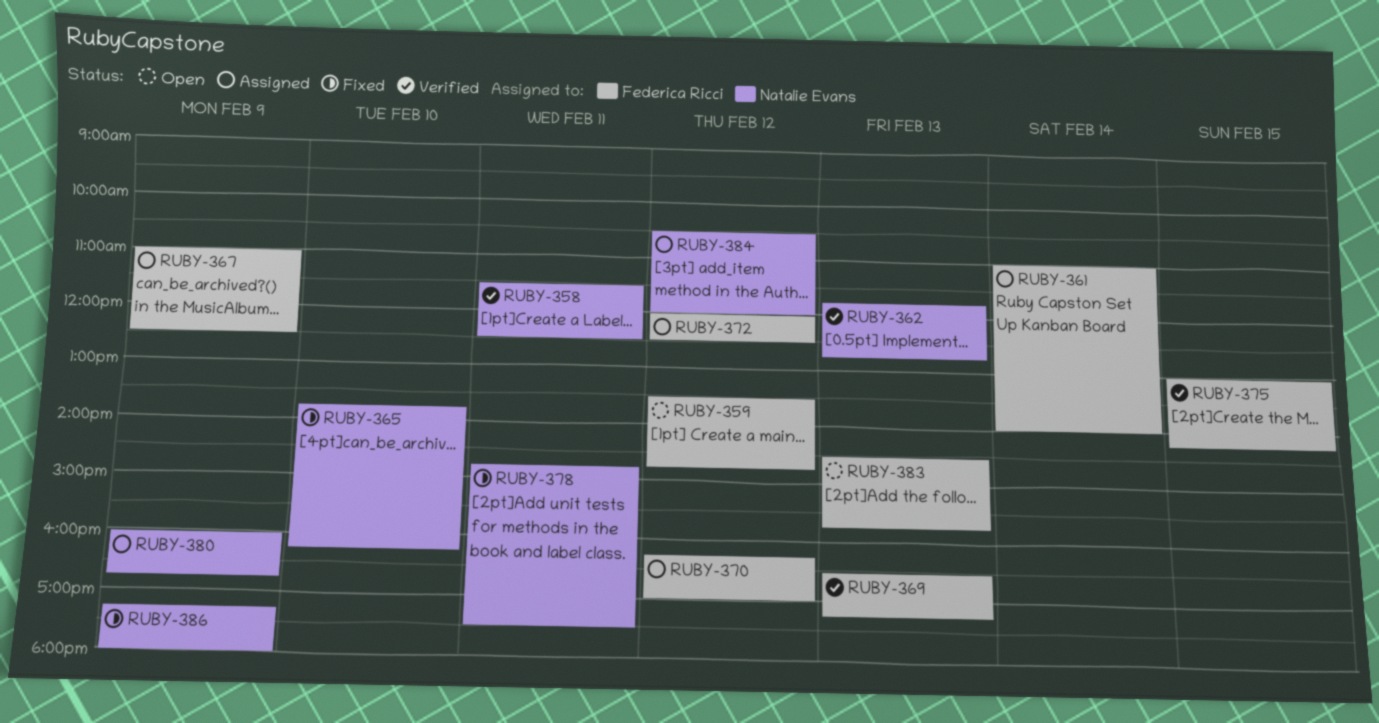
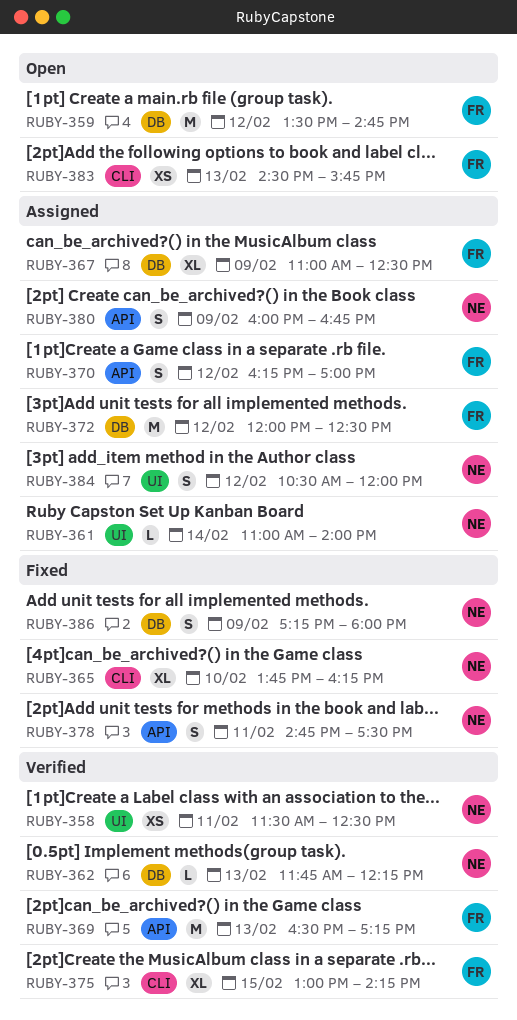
RUBY-361, owner: Federica Ricci -> Natalie Evans
RUBY-362, ends: 12:45 -> 12:15

